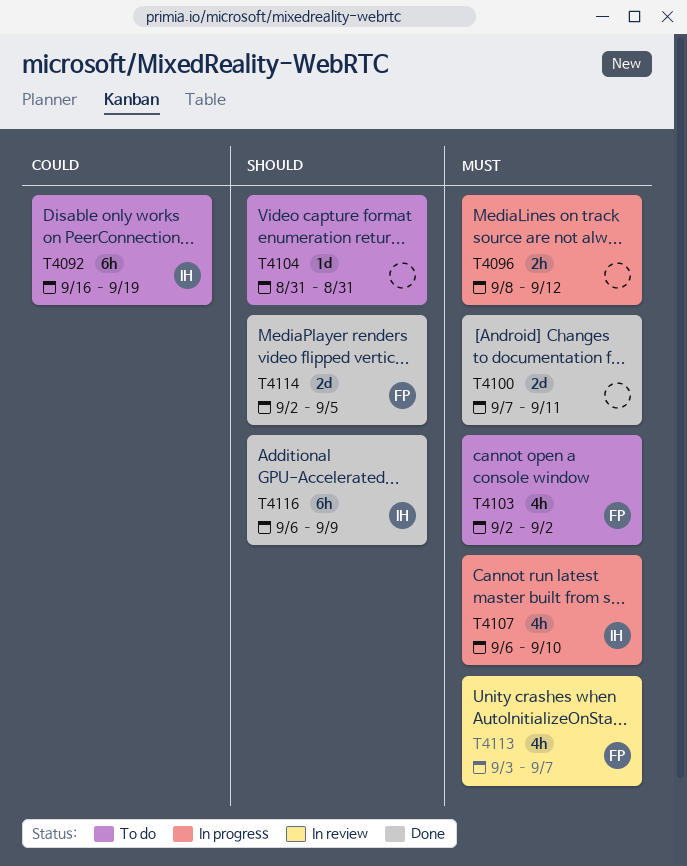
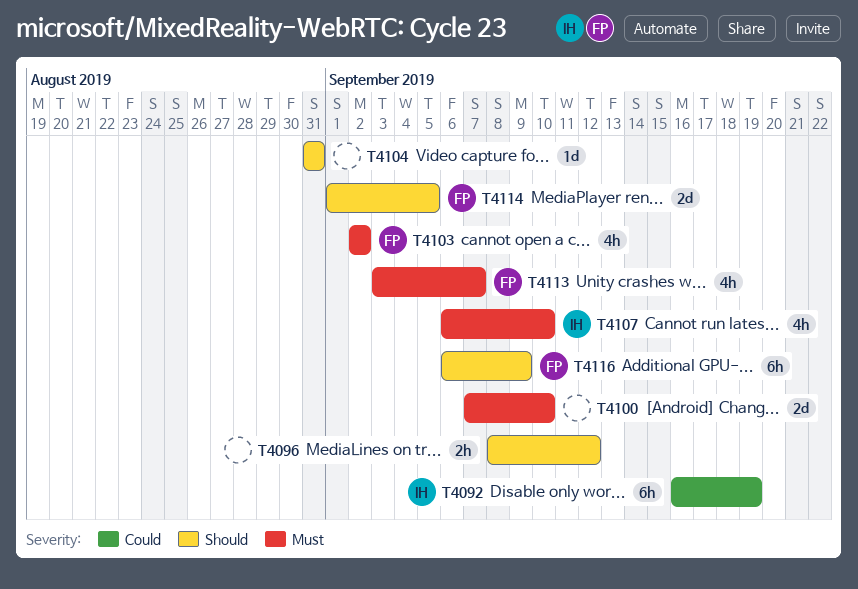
T4096, priority: Must -> Should
T4100, due: Sep 11 -> Sep 10
T4114, start: Sep 2 -> Sep 1
T4116, owner: IH -> FP

